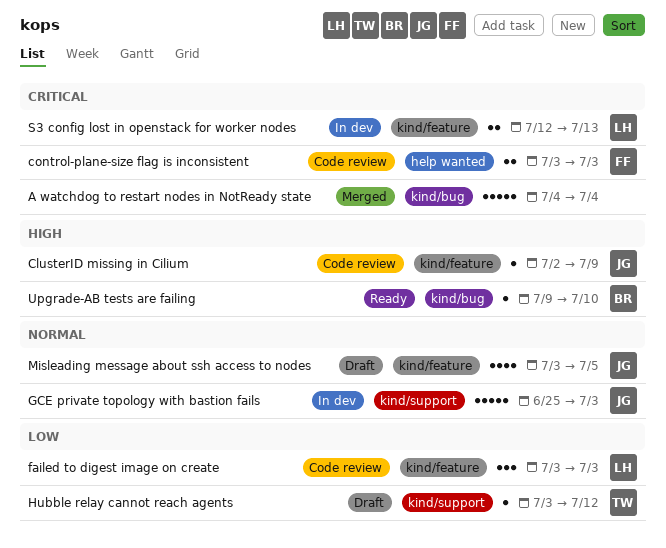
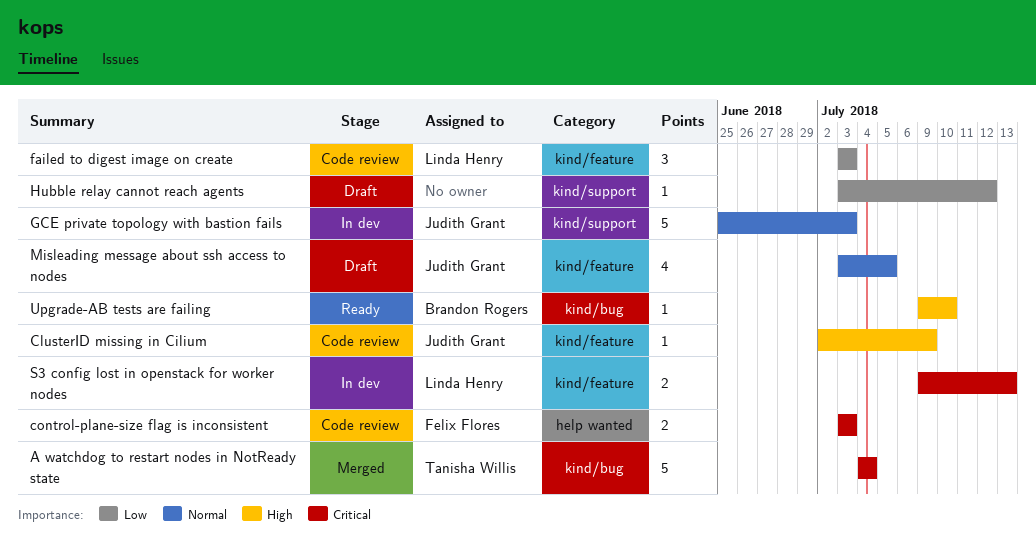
A watchdog to restart nodes in NotReady state, owner: none -> Tanisha Willis
Hubble relay cannot reach agents, owner: Tanisha Willis -> none
S3 config lost in openstack for worker nodes, start: Jul 12 -> Jul 9

